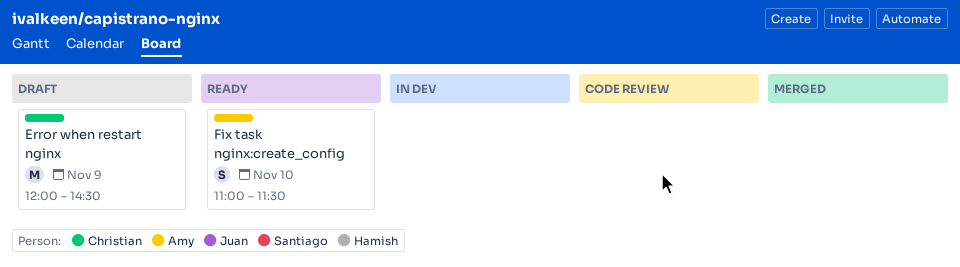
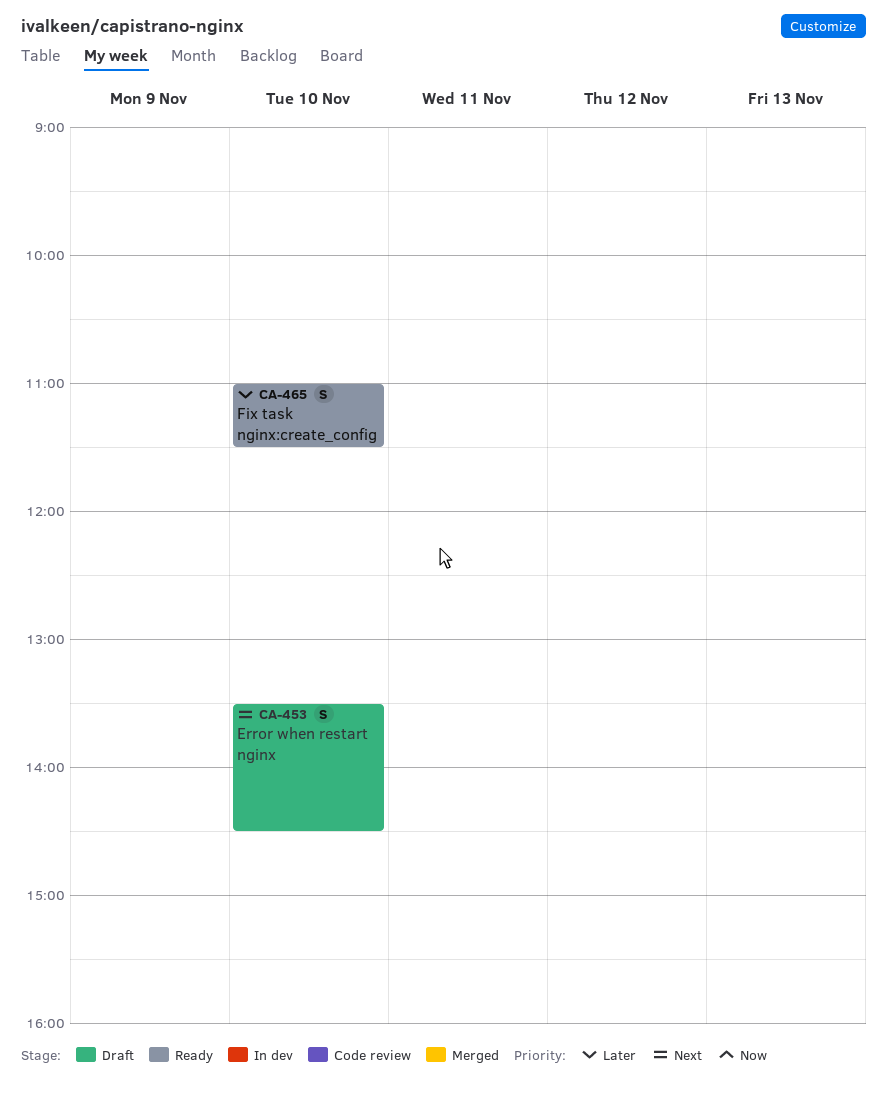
Error when restart nginx, estimate: M -> S
Error when restart nginx, day: Nov 9 -> Nov 10
Error when restart nginx, begins: 12:00 -> 13:30

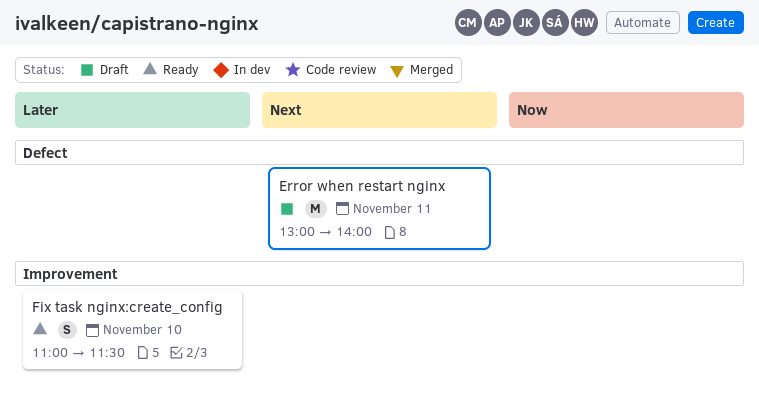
Error when restart nginx, estimate: S -> M
Error when restart nginx, day: Nov 10 -> Nov 11
Error when restart nginx, begins: 13:30 -> 13:00
Error when restart nginx, ends: 14:30 -> 14:00

